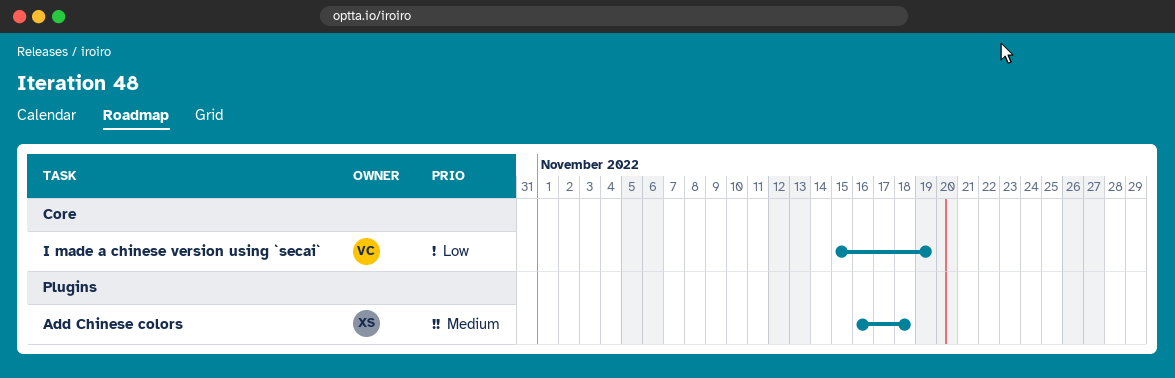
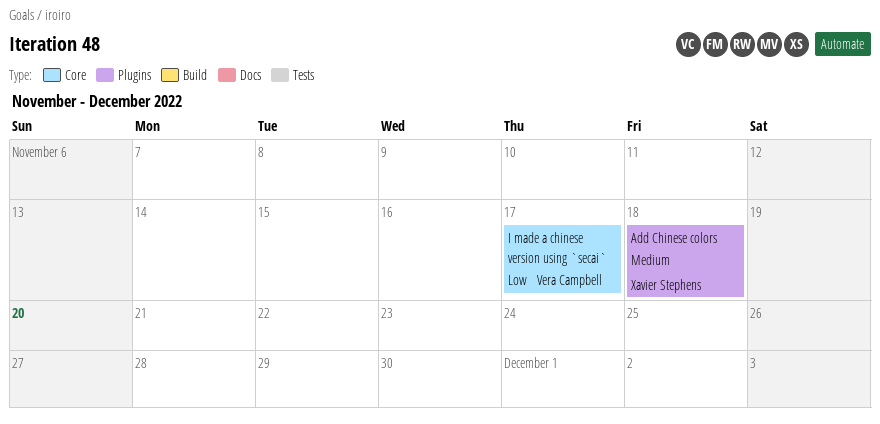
I made a chinese version using `secai`, due: Nov 19 -> Nov 17

